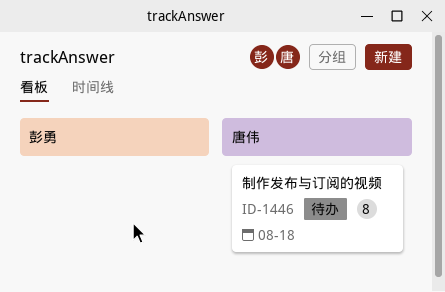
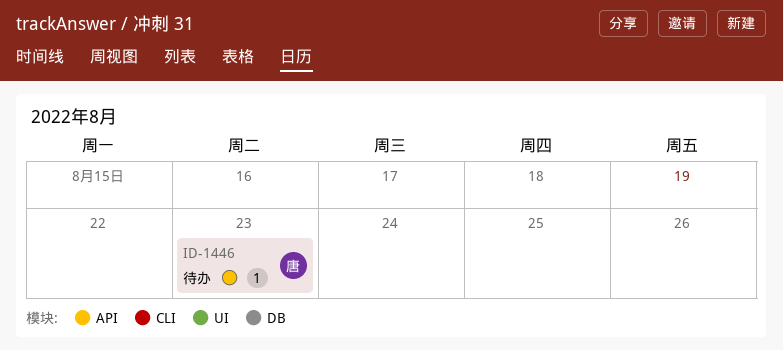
ID-1446, estimate: 8 -> 1
ID-1446, due: Aug 18 -> Aug 23

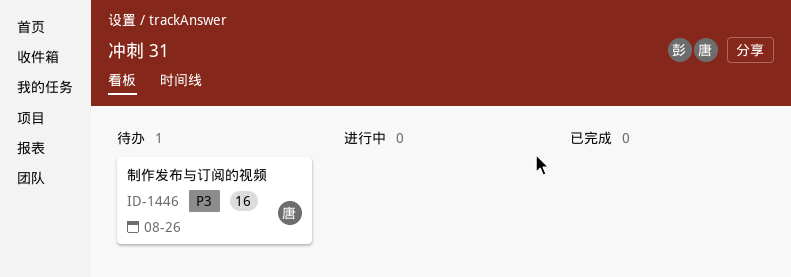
ID-1446, estimate: 1 -> 16
ID-1446, due: Aug 23 -> Aug 26

